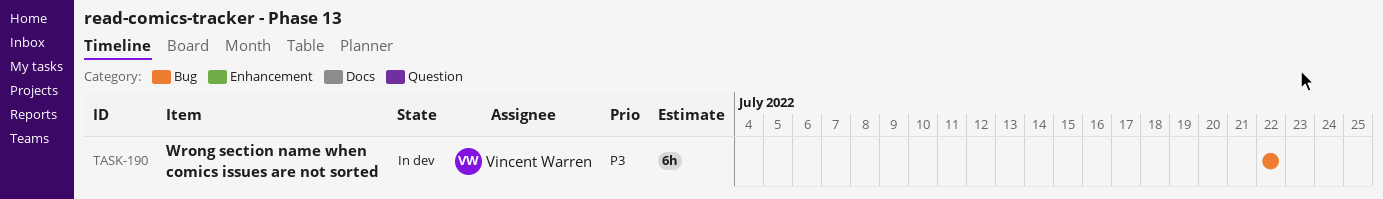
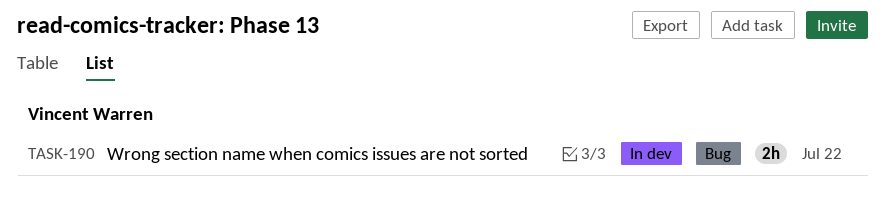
TASK-190, estimate: 6h -> 2h

